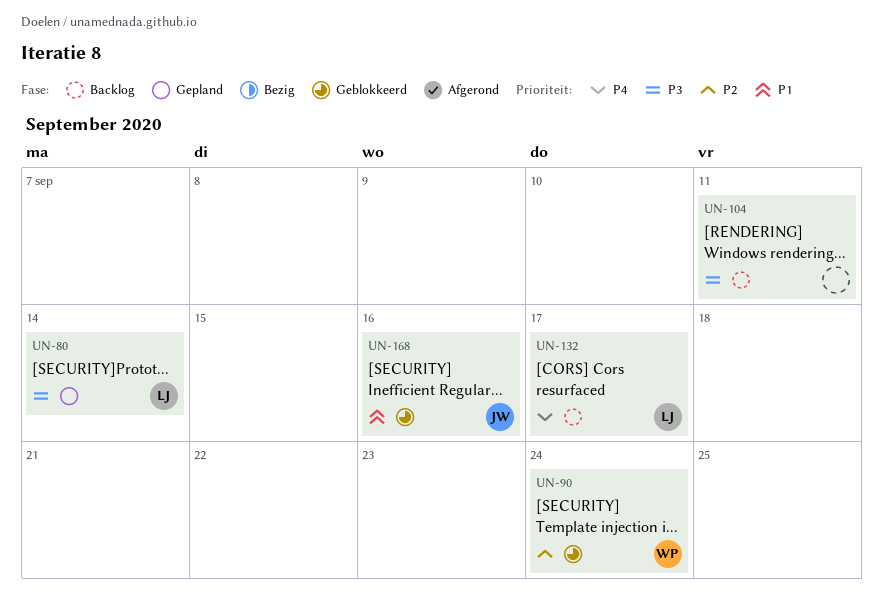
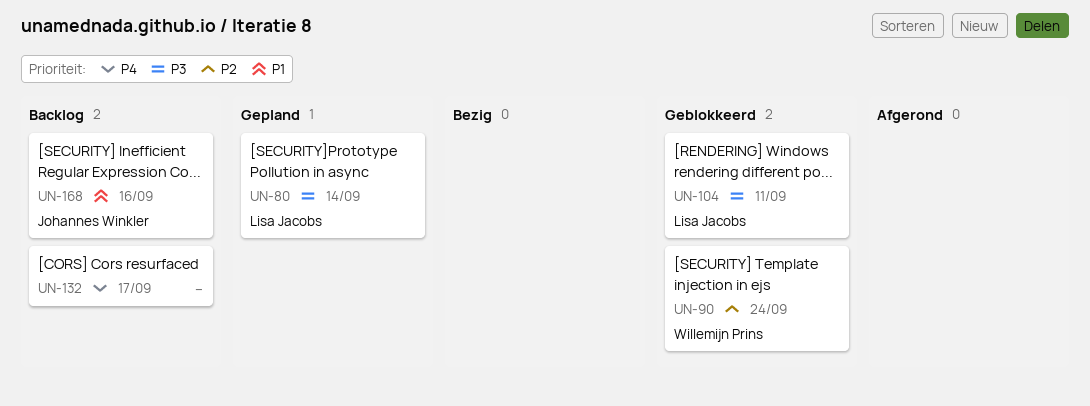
UN-104, status: Backlog -> Geblokkeerd
UN-104, owner: none -> Lisa Jacobs
UN-132, owner: Lisa Jacobs -> none
UN-168, status: Geblokkeerd -> Backlog

